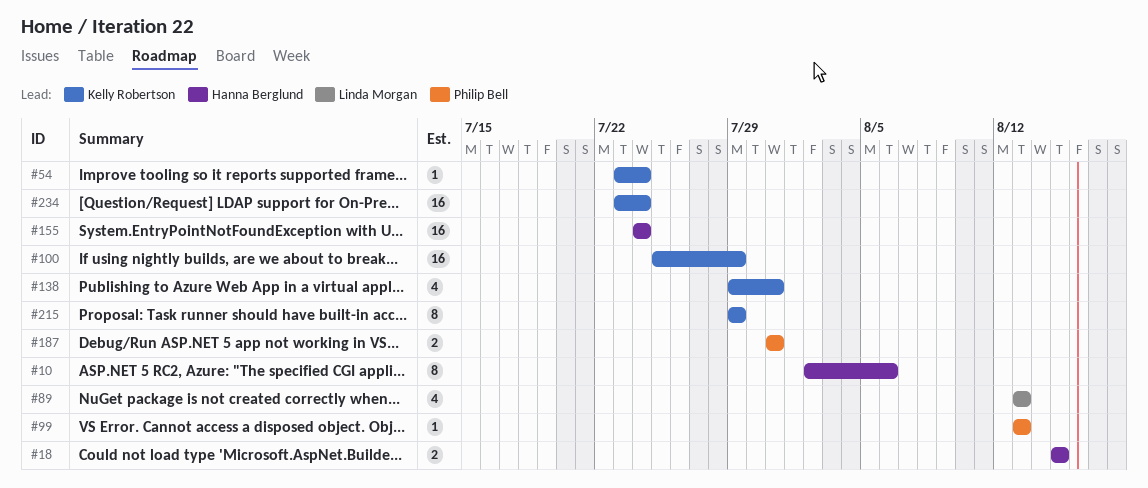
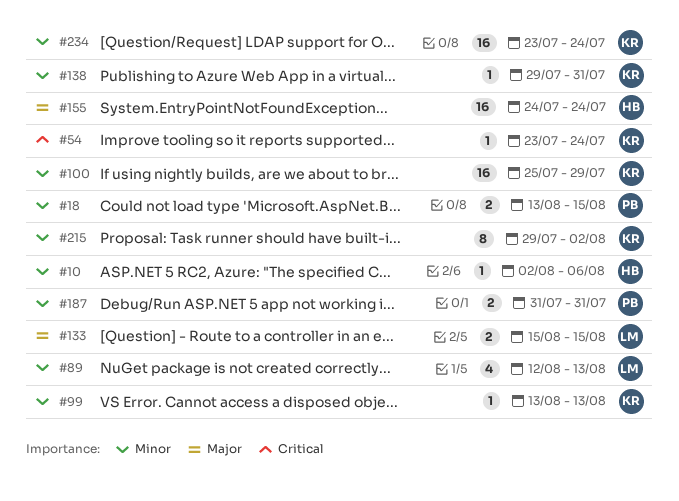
#10, estimate: 8 -> 1
#18, owner: Hanna Berglund -> Philip Bell
#18, start: Aug 15 -> Aug 13
#89, start: Aug 13 -> Aug 12
#99, owner: Philip Bell -> Kelly Robertson
#133: none -> present
#138, estimate: 4 -> 1
#215, due: Jul 29 -> Aug 2

